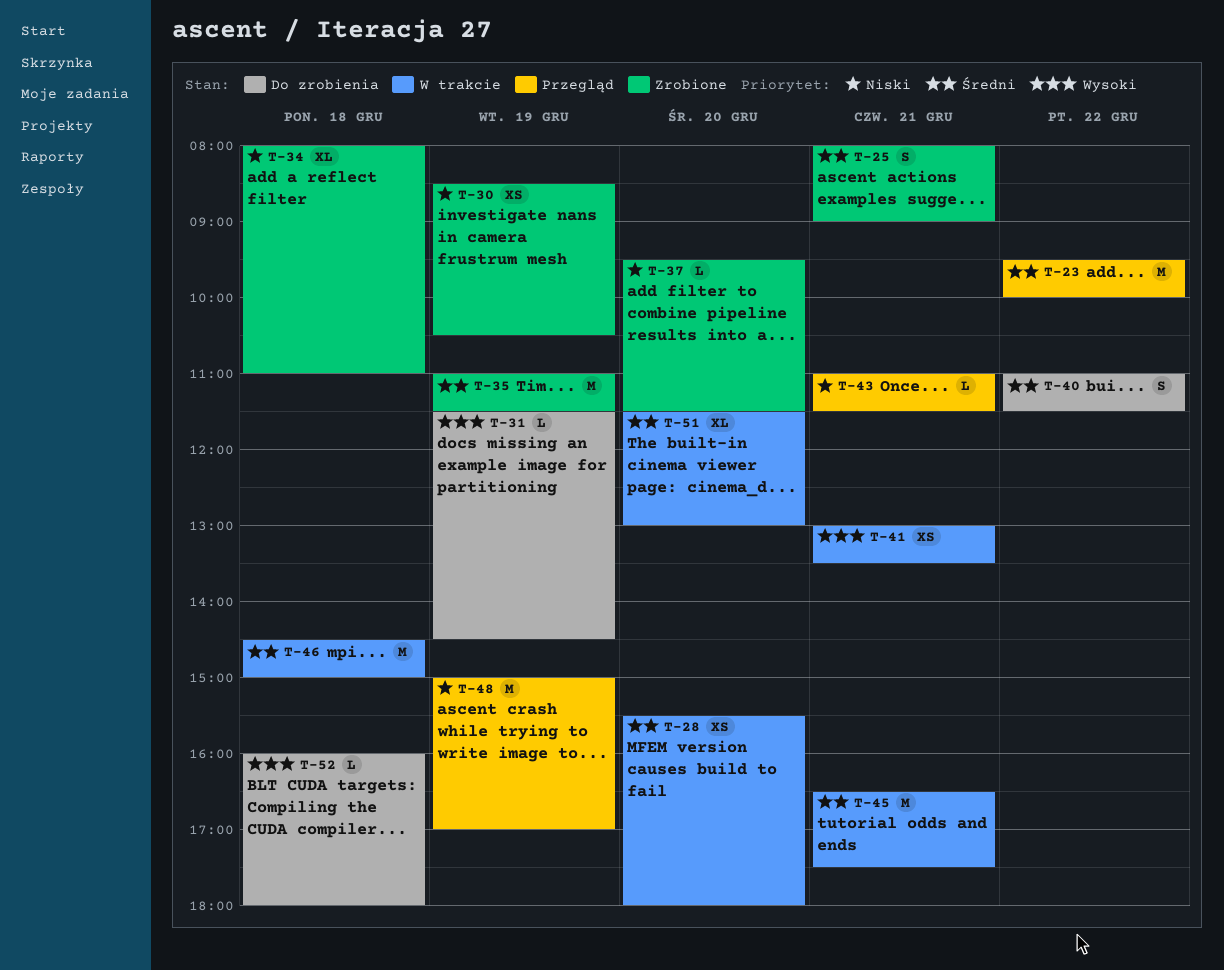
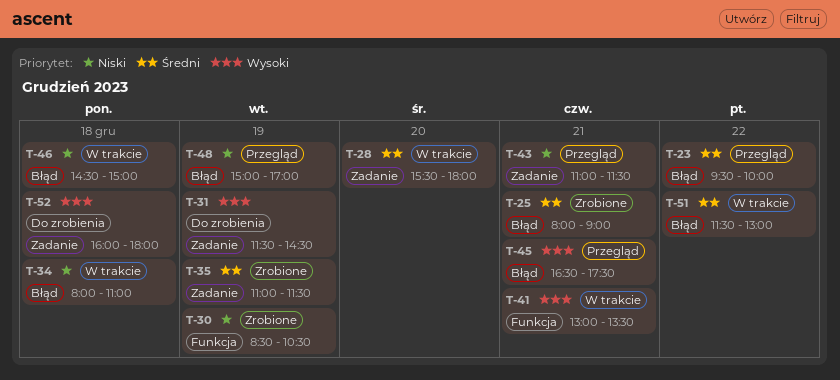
T-34, status: Zrobione -> W trakcie
T-37: present -> none
T-40: present -> none
T-45, status: W trakcie -> Przegląd
T-45, priority: Średni -> Wysoki
T-46, priority: Średni -> Niski
T-51, day: Dec 20 -> Dec 22

